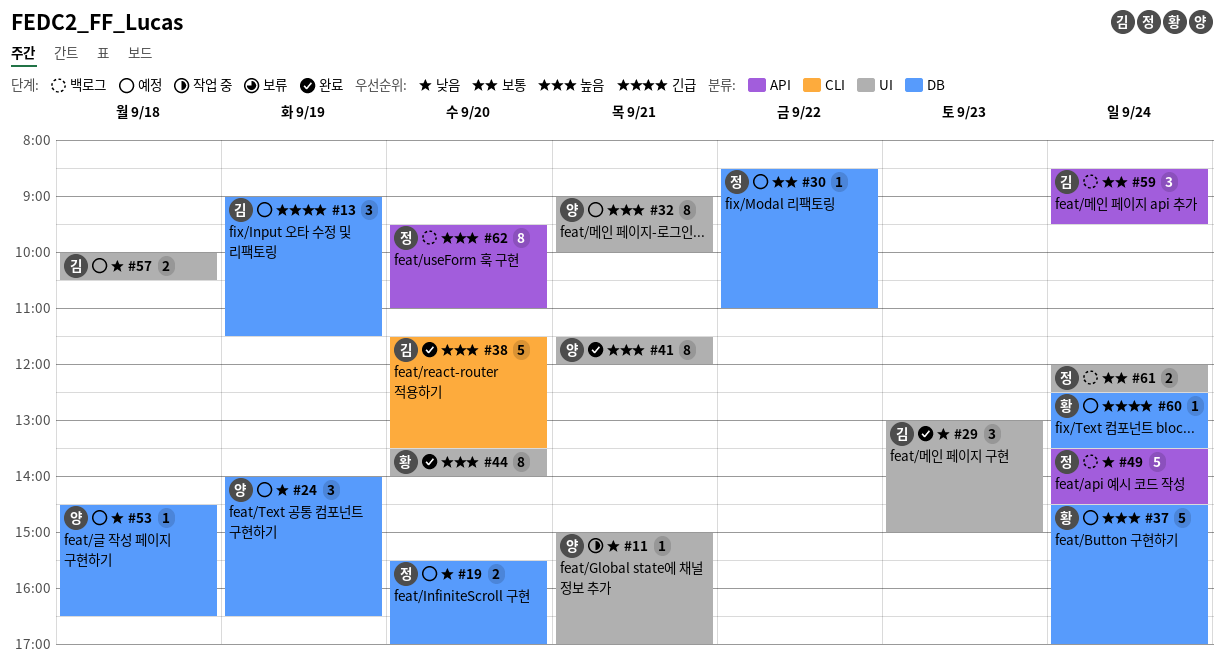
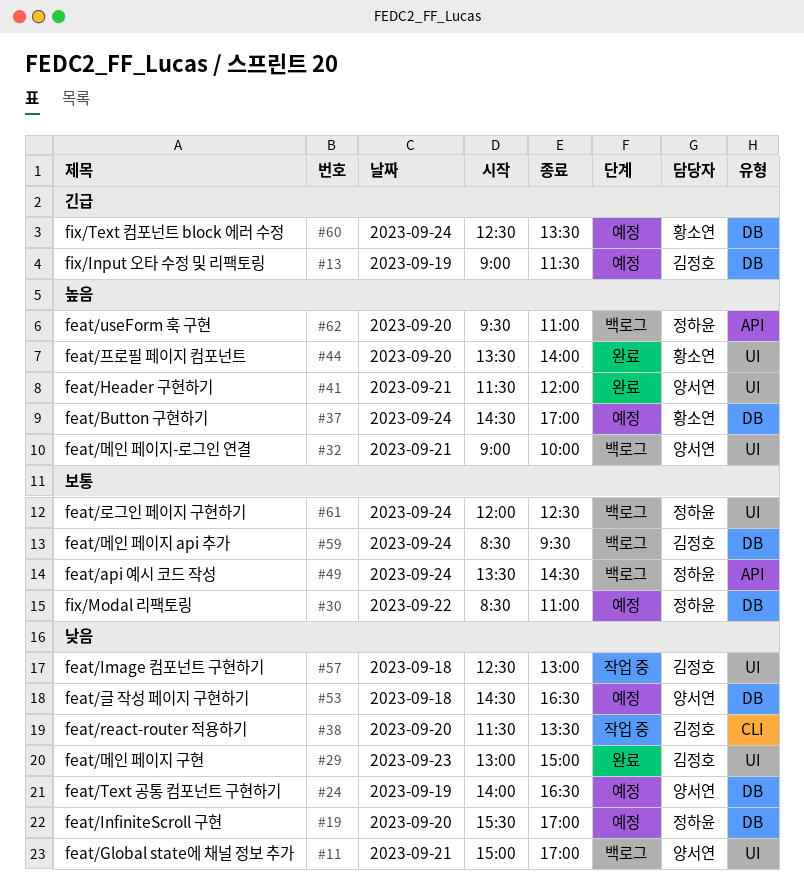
#11, status: 작업 중 -> 백로그
#32, status: 예정 -> 백로그
#38, status: 완료 -> 작업 중
#38, priority: 높음 -> 낮음
#49, priority: 낮음 -> 보통
#57, status: 예정 -> 작업 중
#57, begins: 10:00 -> 12:30
#57, ends: 10:30 -> 13:00
#59, label: API -> DB

